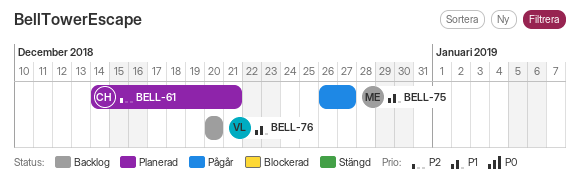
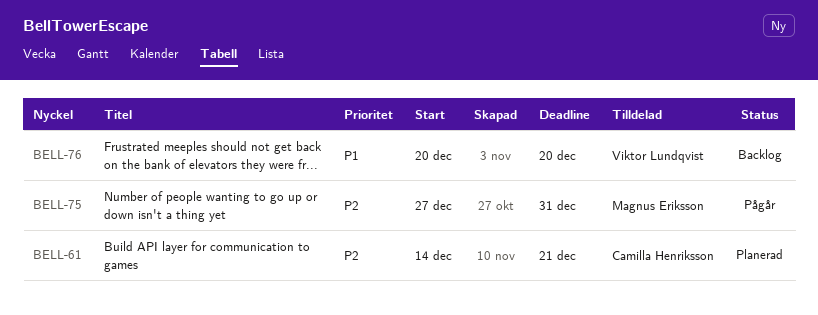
BELL-75, priority: P1 -> P2
BELL-75, start: Dec 26 -> Dec 27
BELL-75, due: Dec 27 -> Dec 31

